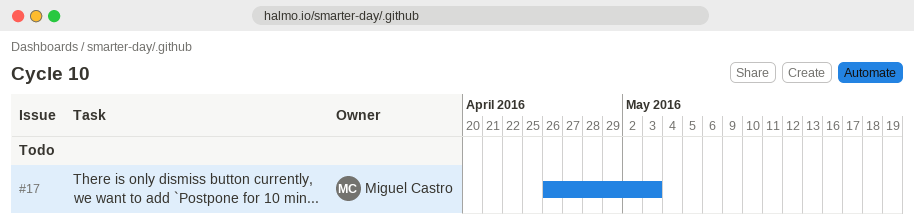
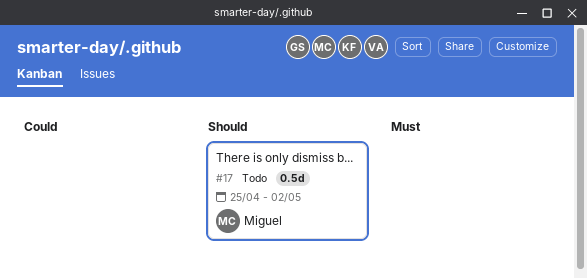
#17, start: Apr 26 -> Apr 25
#17, due: May 3 -> May 2

